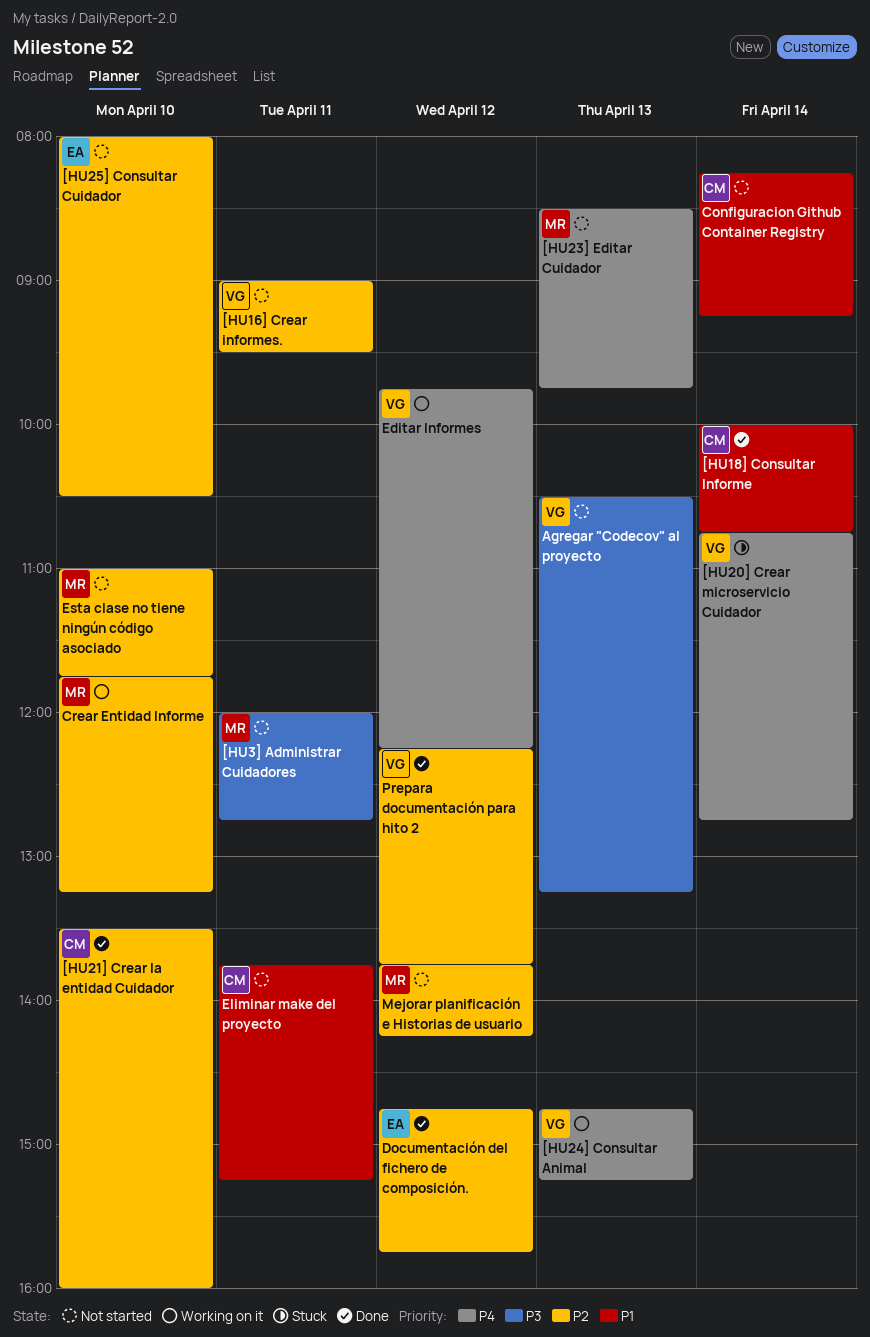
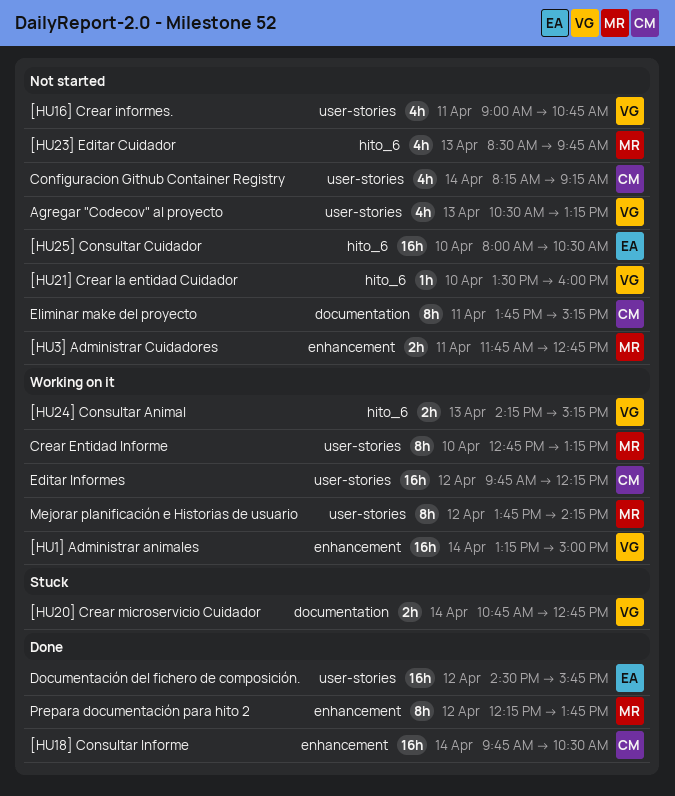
[HU16] Crear informes., ends: 09:30 -> 10:45
[HU18] Consultar Informe, begins: 10:00 -> 09:45
[HU18] Consultar Informe, ends: 10:45 -> 10:30
[HU1] Administrar animales: none -> present
[HU21] Crear la entidad Cuidador, status: Done -> Not started
[HU21] Crear la entidad Cuidador, owner: CM -> VG
[HU24] Consultar Animal, begins: 14:45 -> 14:15
[HU3] Administrar Cuidadores, begins: 12:00 -> 11:45
Crear Entidad Informe, begins: 11:45 -> 12:45
Documentación del fichero de composición., begins: 14:45 -> 14:30
Editar Informes, owner: VG -> CM
Esta clase no tiene ningún código asociado: present -> none
Mejorar planificación e Historias de usuario, status: Not started -> Working on it
Prepara documentación para hito 2, owner: VG -> MR

